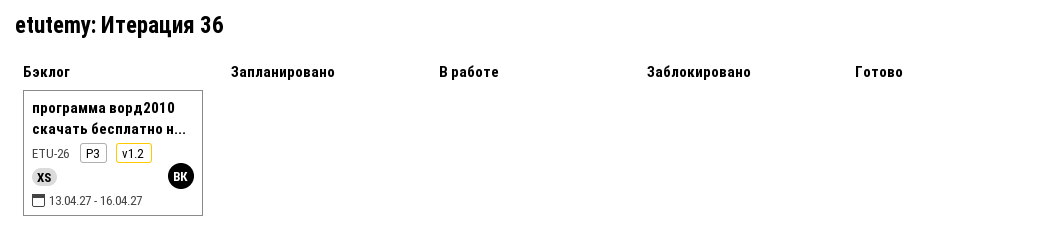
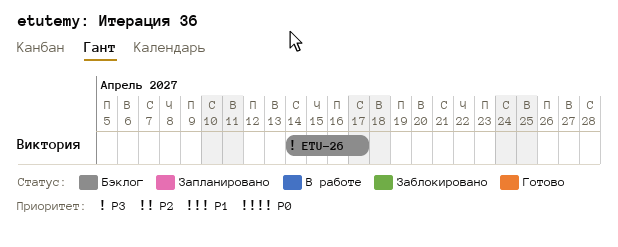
ETU-26, start: Apr 13 -> Apr 14
ETU-26, due: Apr 16 -> Apr 17

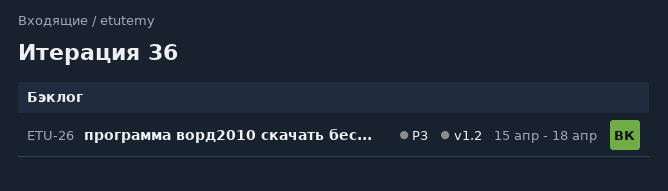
ETU-26, start: Apr 14 -> Apr 15
ETU-26, due: Apr 17 -> Apr 18

